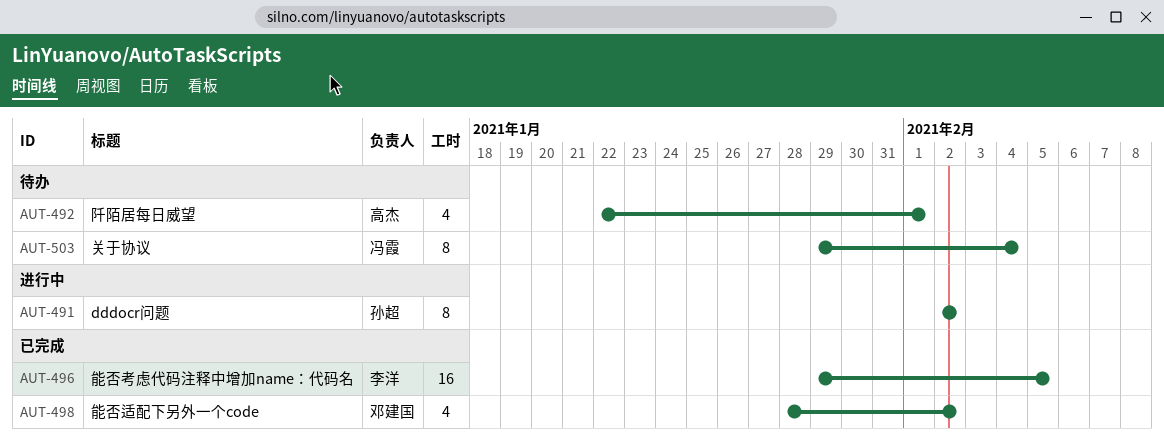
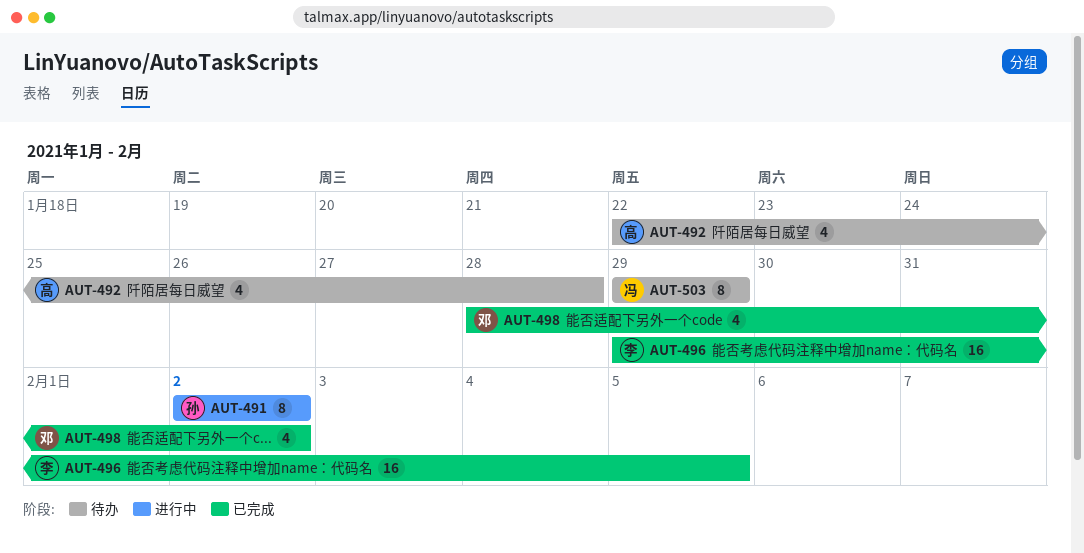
AUT-492, due: Feb 1 -> Jan 28
AUT-503, due: Feb 4 -> Jan 29

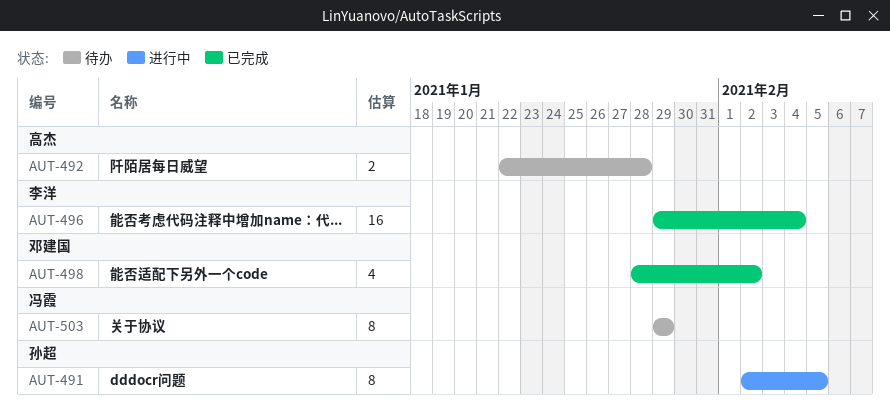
AUT-491, due: Feb 2 -> Feb 5
AUT-492, estimate: 4 -> 2
AUT-496, due: Feb 5 -> Feb 4

